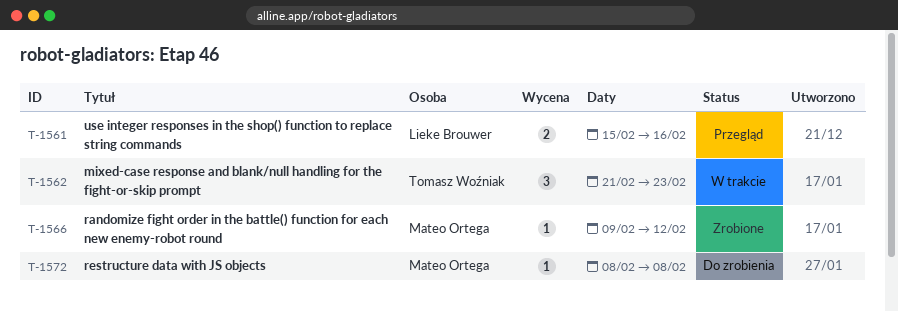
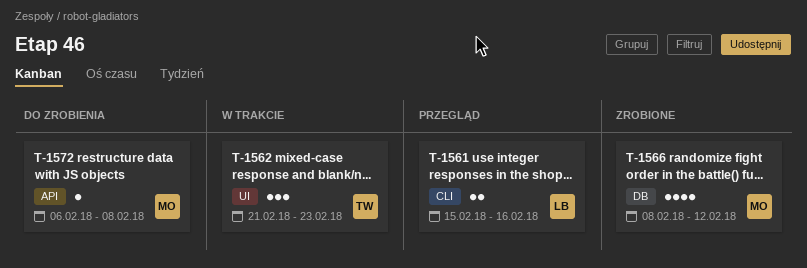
T-1566, estimate: 1 -> 4
T-1566, start: Feb 9 -> Feb 8
T-1572, start: Feb 8 -> Feb 6

